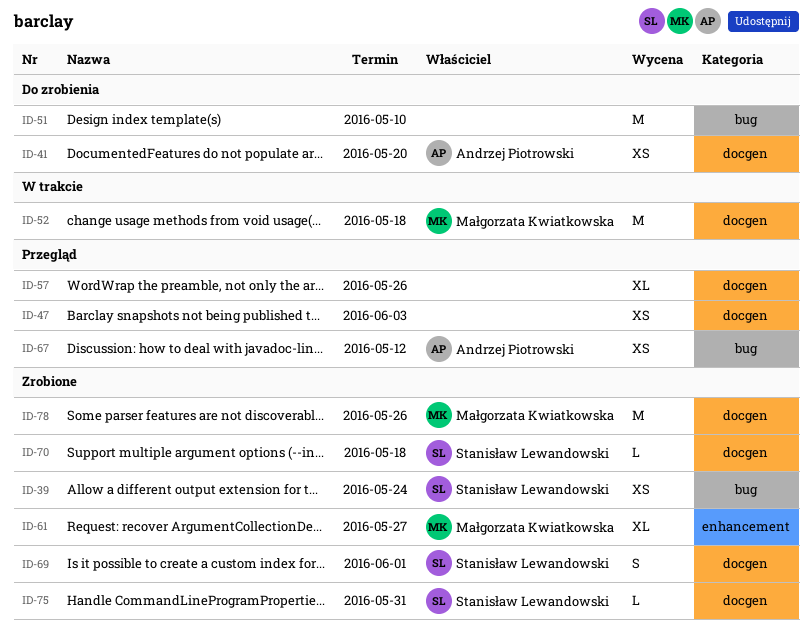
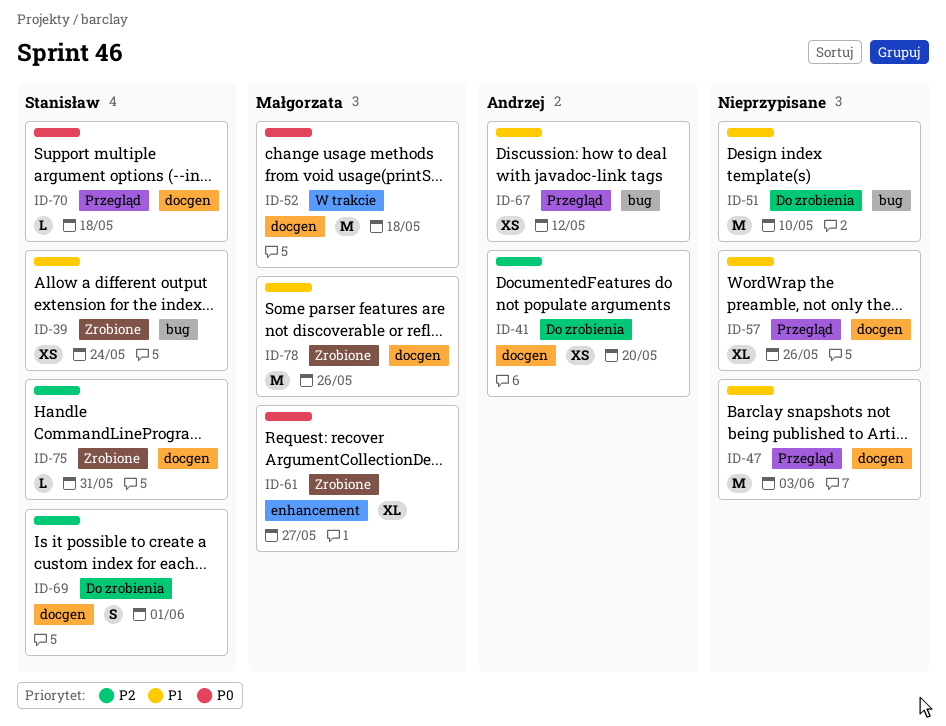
ID-47, estimate: XS -> M
ID-69, status: Zrobione -> Do zrobienia
ID-70, status: Zrobione -> Przegląd

